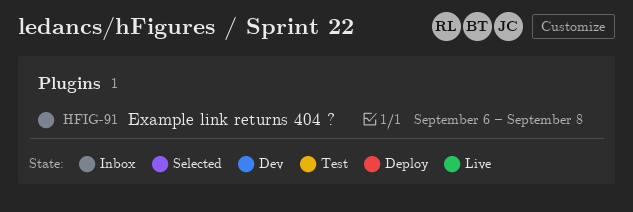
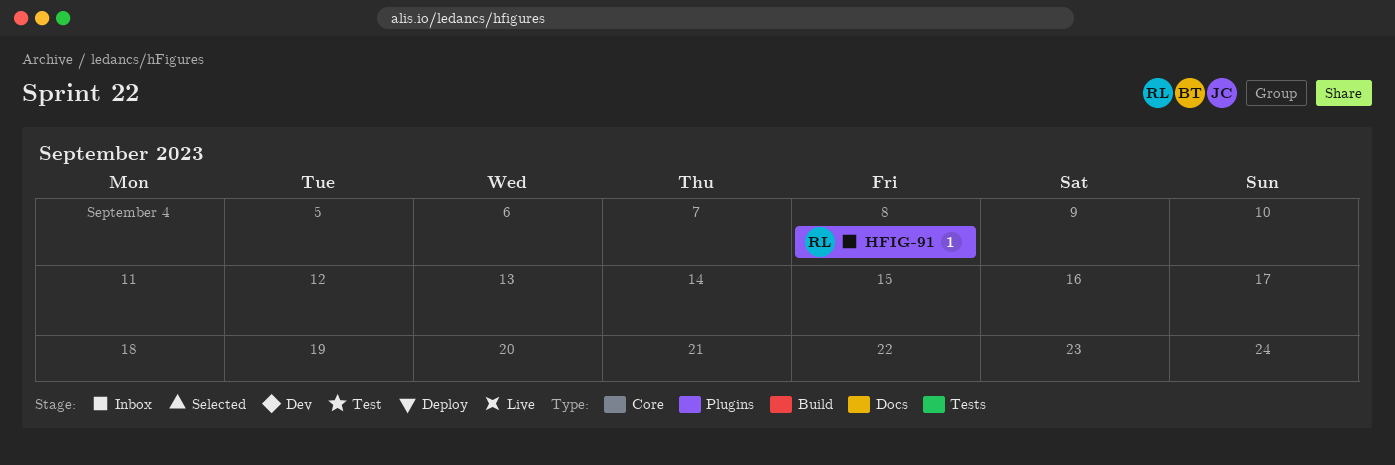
HFIG-91, start: Sep 6 -> Sep 8

